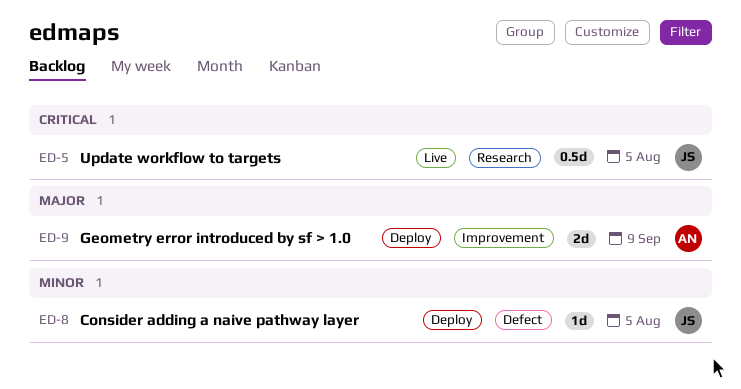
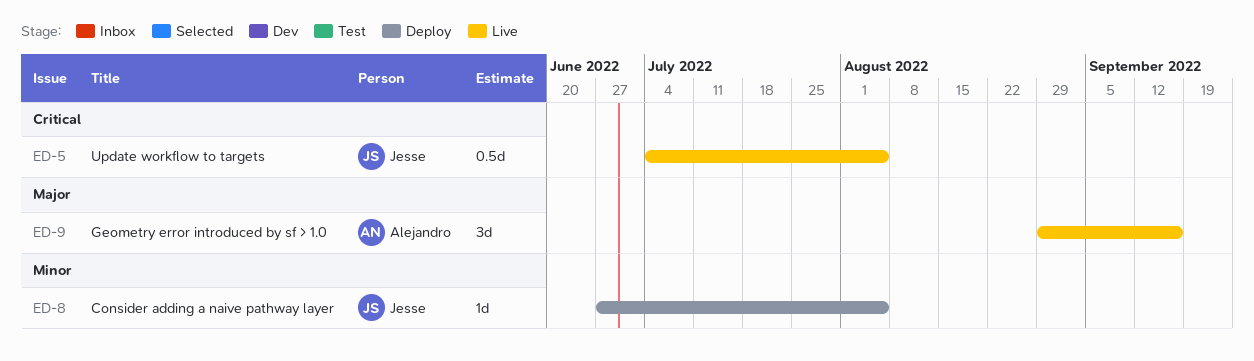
ED-9, status: Deploy -> Live
ED-9, estimate: 2d -> 3d
ED-9, due: Sep 9 -> Sep 16

